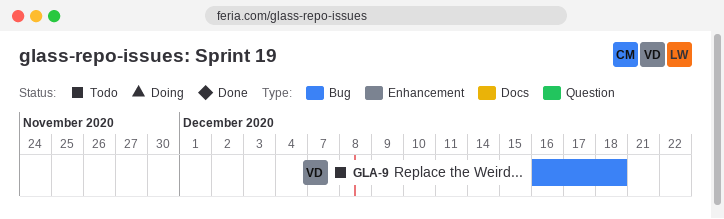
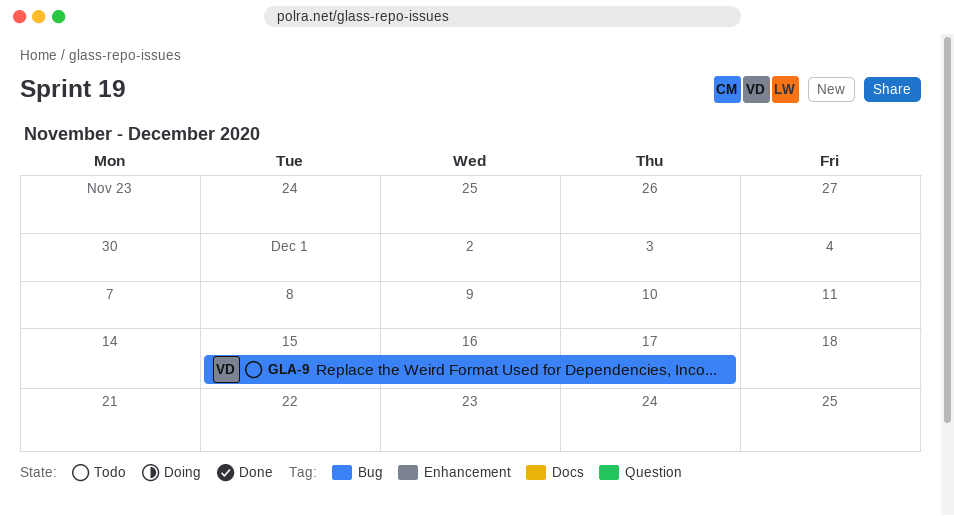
GLA-9, start: Dec 16 -> Dec 15
GLA-9, due: Dec 18 -> Dec 17

